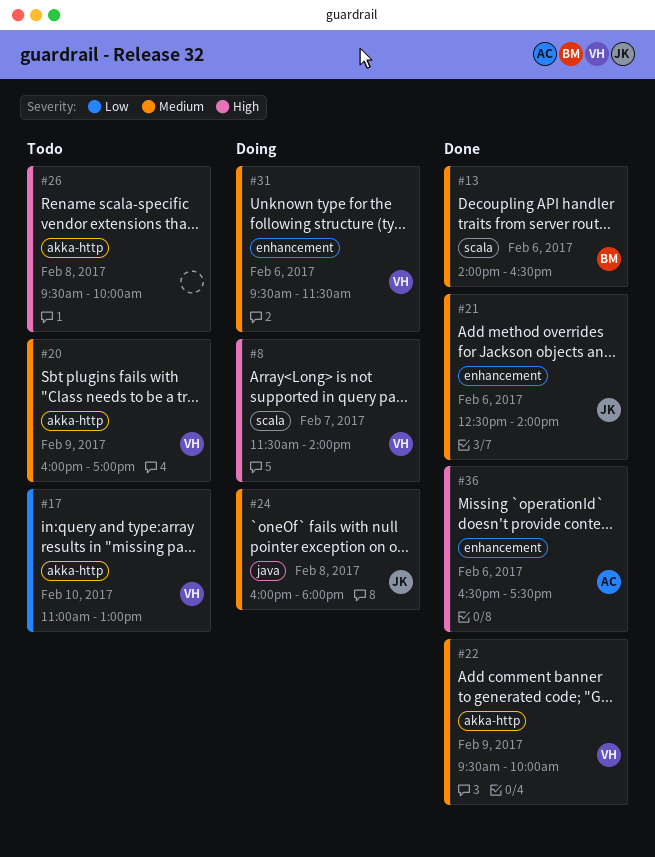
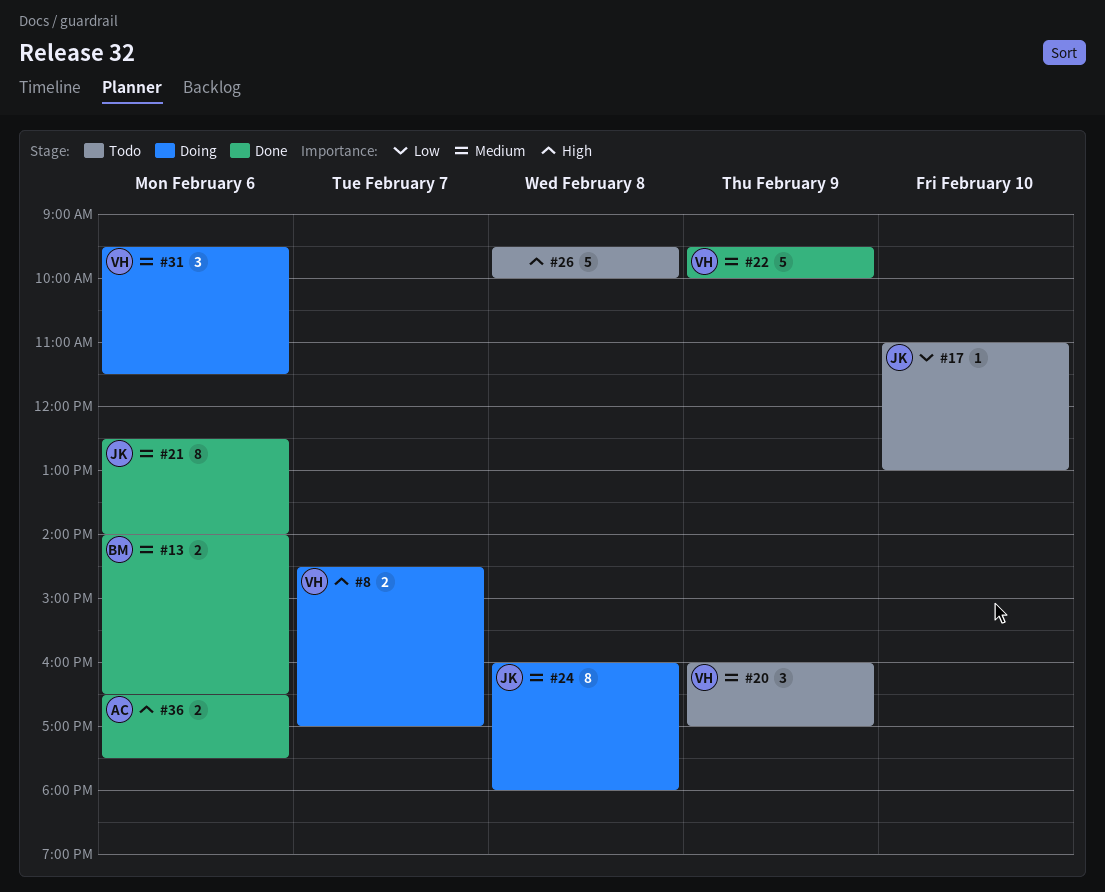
#8, begins: 11:30 -> 14:30
#8, ends: 14:00 -> 17:00
#17, owner: VH -> JK

